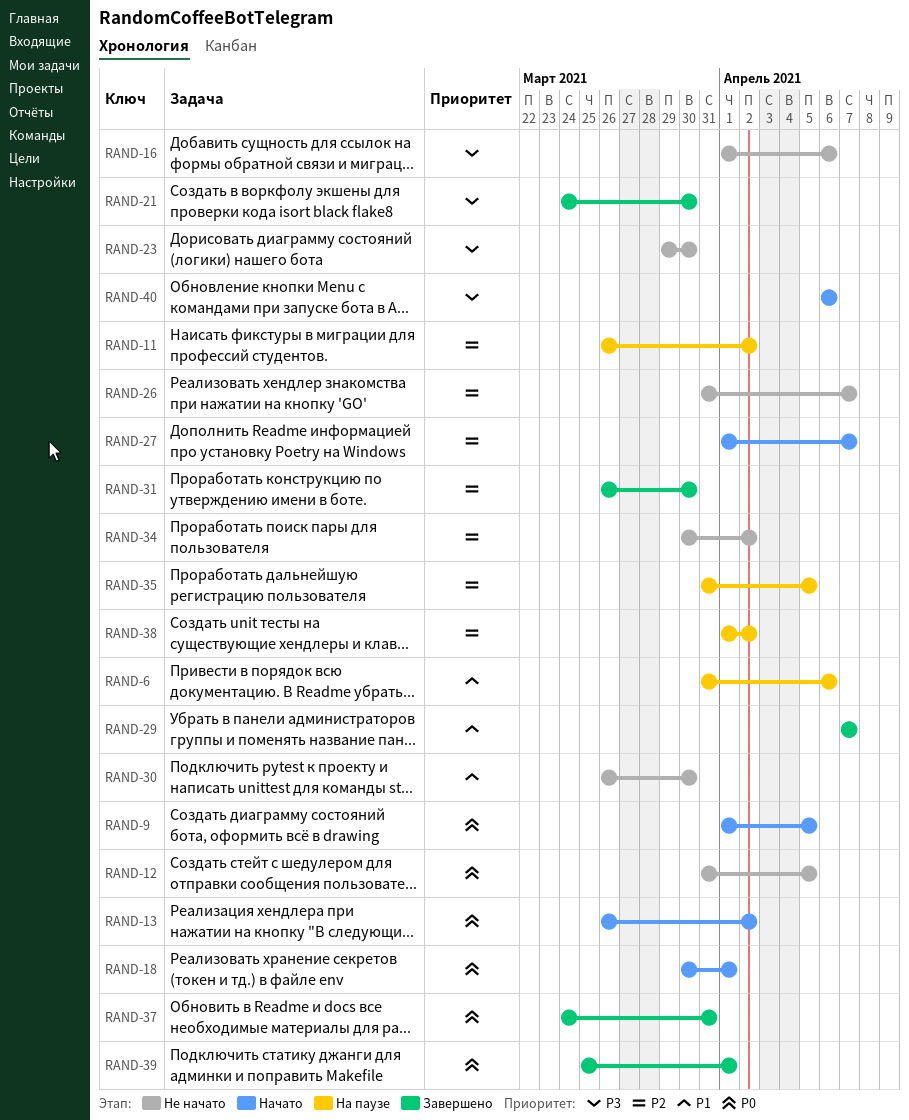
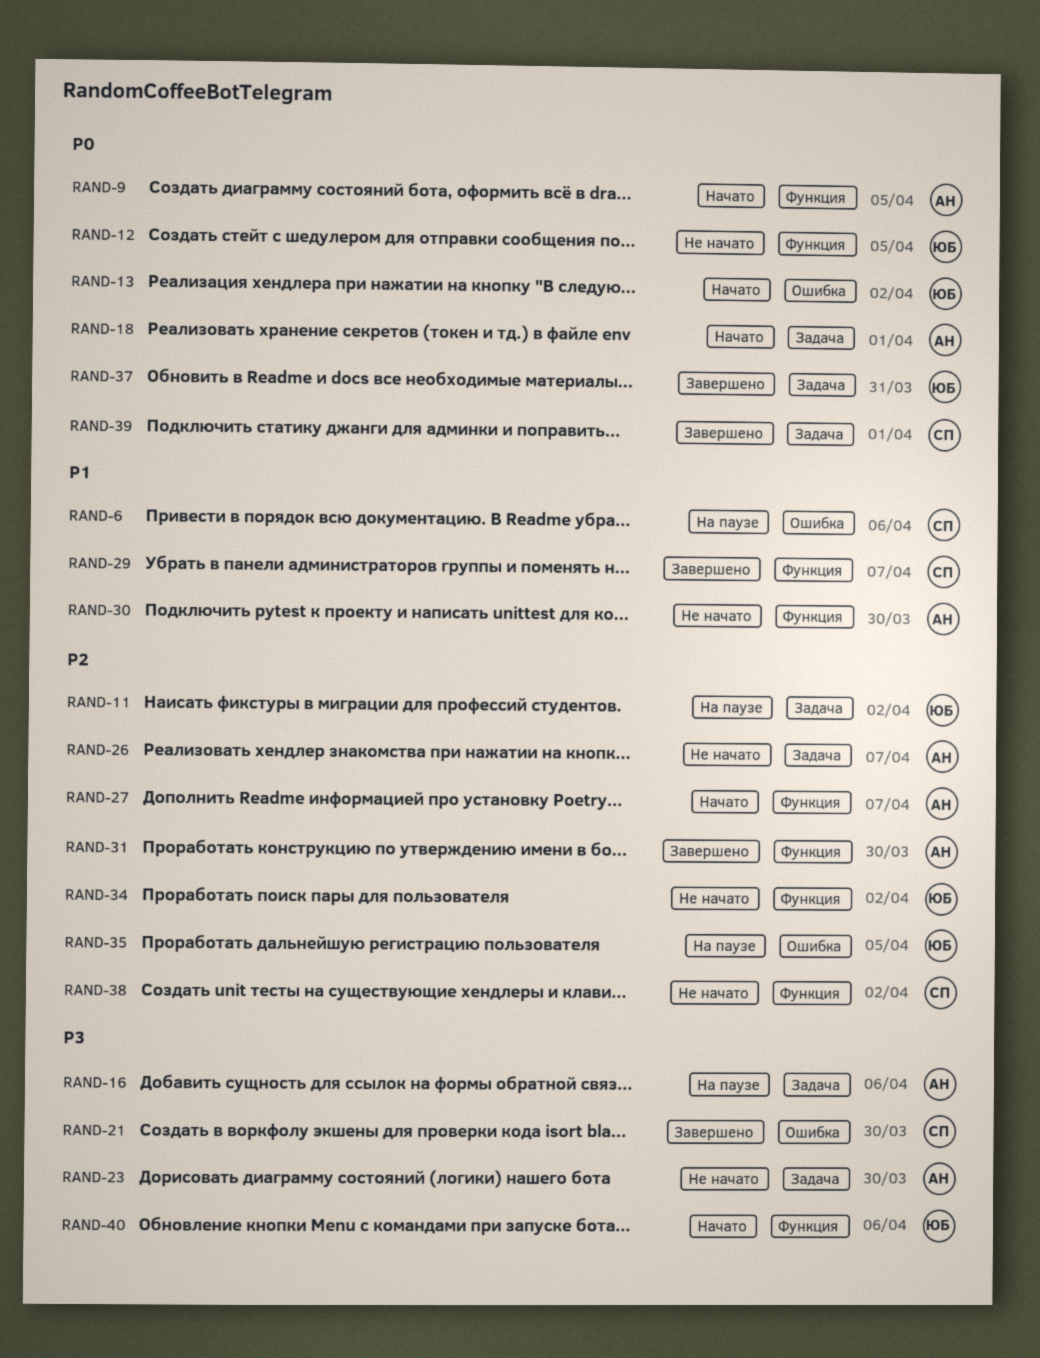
RAND-16, status: Не начато -> На паузе
RAND-38, status: На паузе -> Не начато

